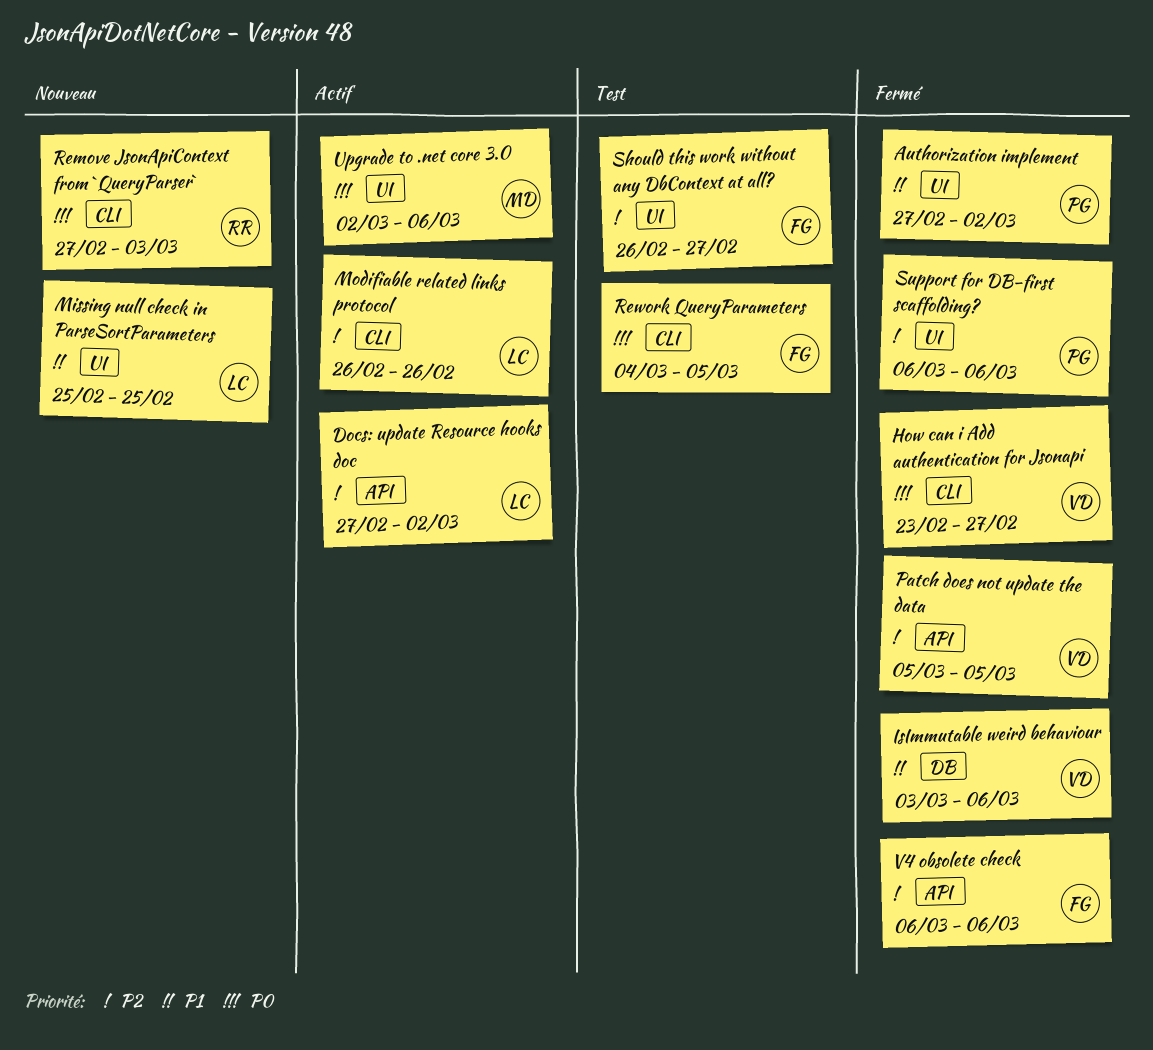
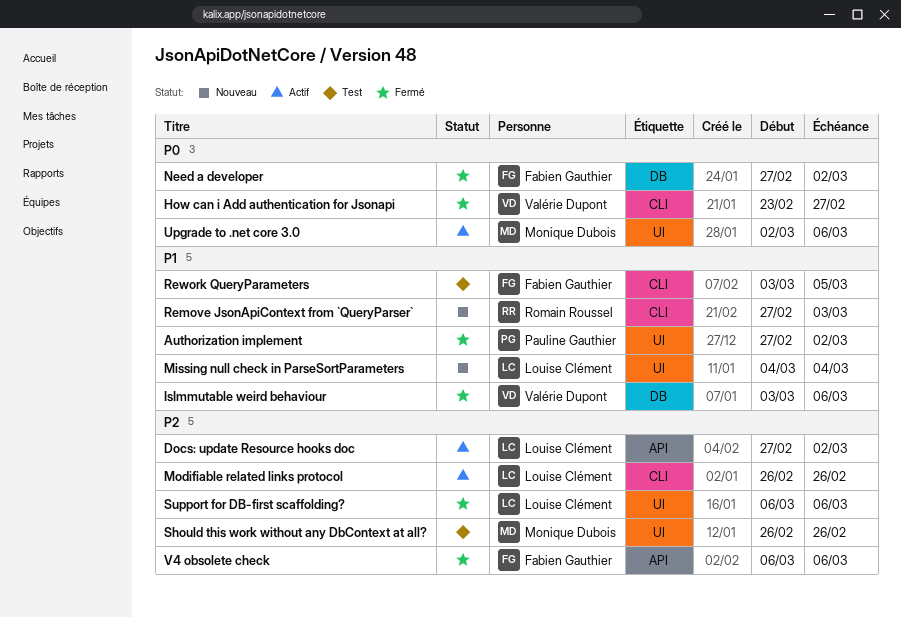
Missing null check in ParseSortParameters, start: Feb 25 -> Mar 4
Missing null check in ParseSortParameters, due: Feb 25 -> Mar 4
Need a developer: none -> present
Patch does not update the data: present -> none
Remove JsonApiContext from `QueryParser`, priority: P0 -> P1
Rework QueryParameters, priority: P0 -> P1
Rework QueryParameters, start: Mar 4 -> Mar 3
Should this work without any DbContext at all?, owner: Fabien Gauthier -> Monique Dubois
Should this work without any DbContext at all?, due: Feb 27 -> Feb 26
Support for DB-first scaffolding?, owner: Pauline Gauthier -> Louise Clément

